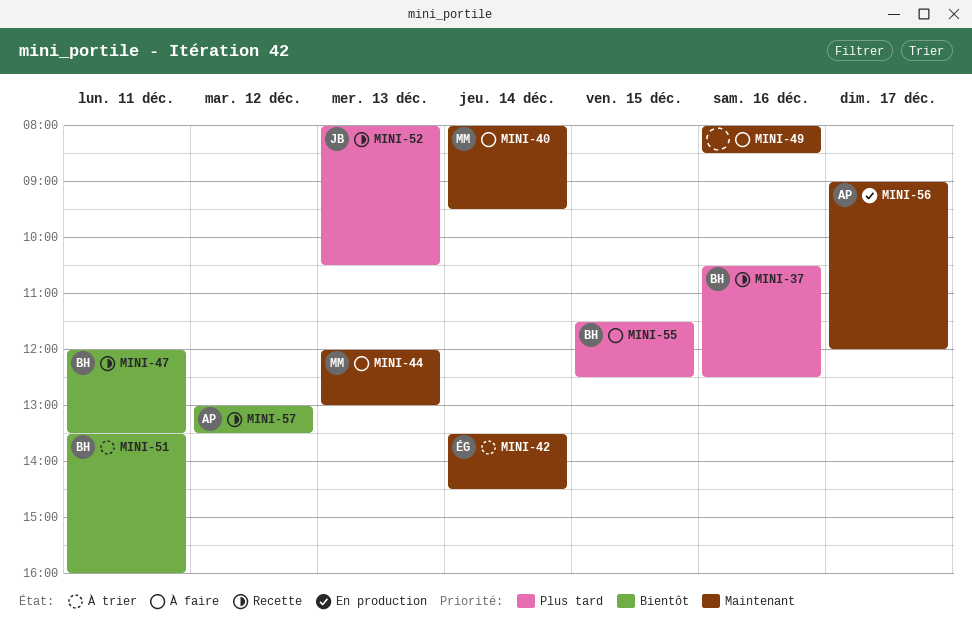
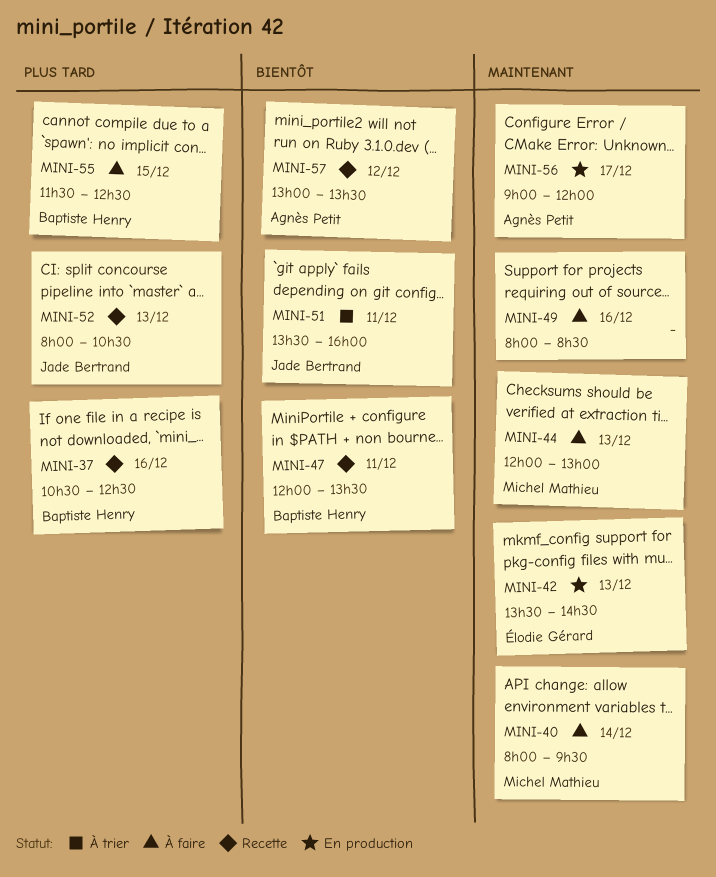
MINI-42, status: À trier -> En production
MINI-42, day: Dec 14 -> Dec 13
MINI-51, owner: Baptiste Henry -> Jade Bertrand

